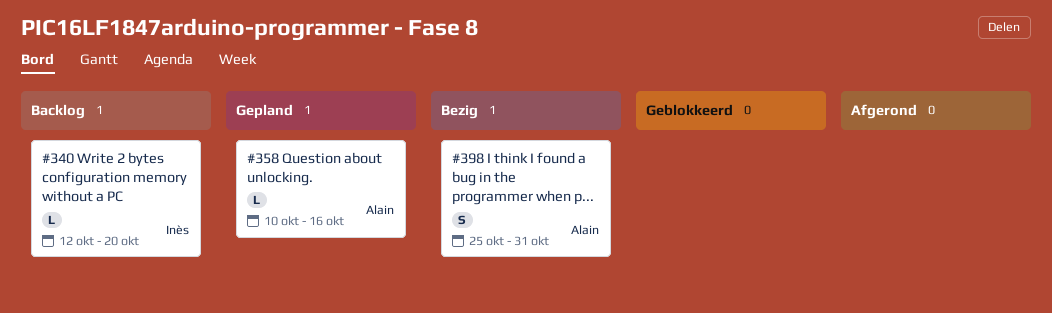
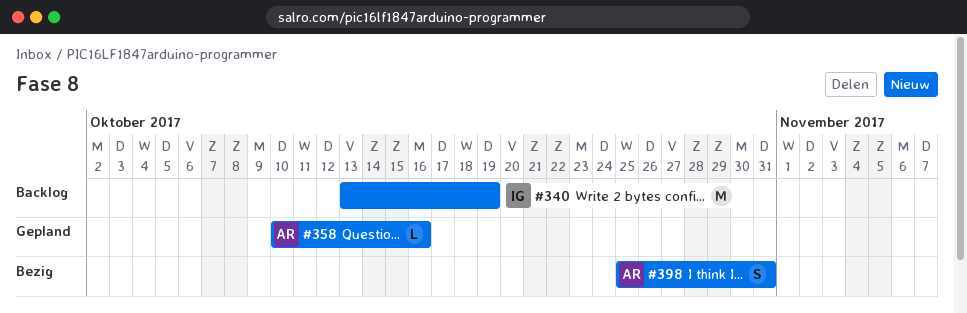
#340, estimate: L -> M
#340, start: Oct 12 -> Oct 13
#340, due: Oct 20 -> Oct 19

